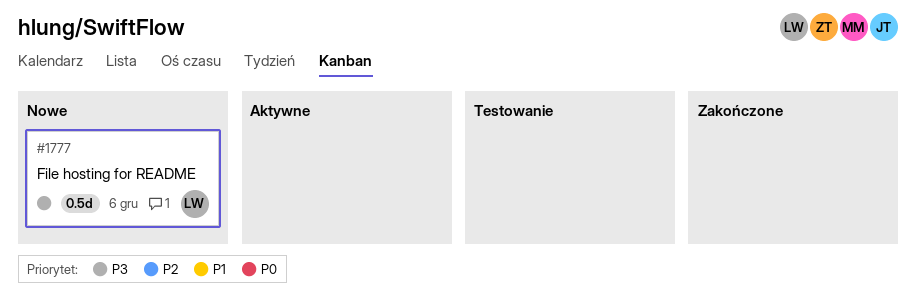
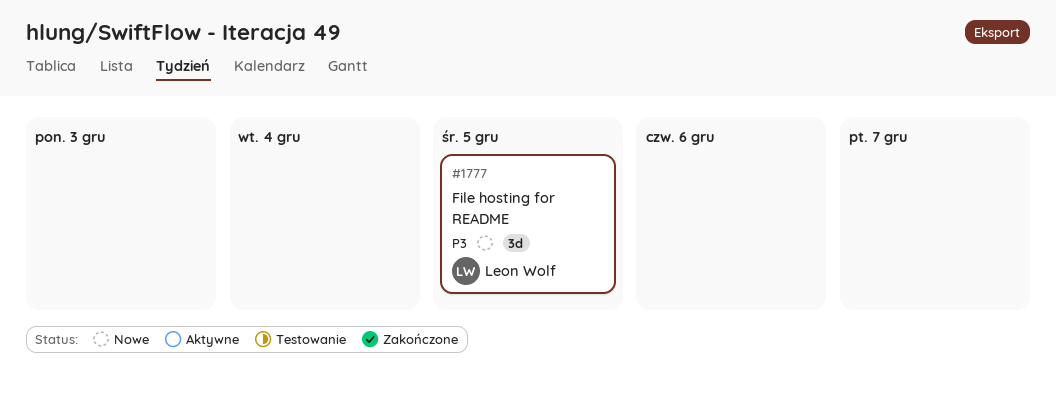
#1777, estimate: 0.5d -> 3d
#1777, due: Dec 6 -> Dec 5

